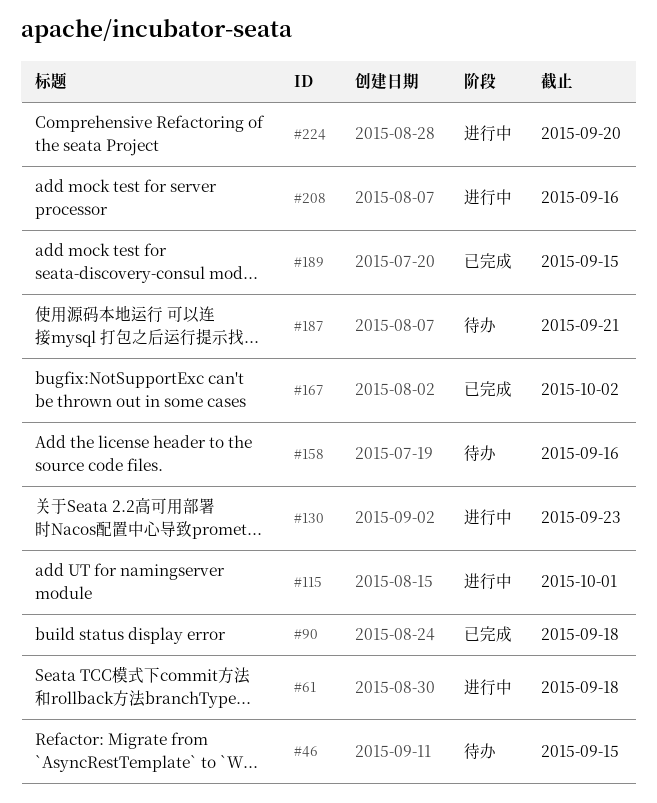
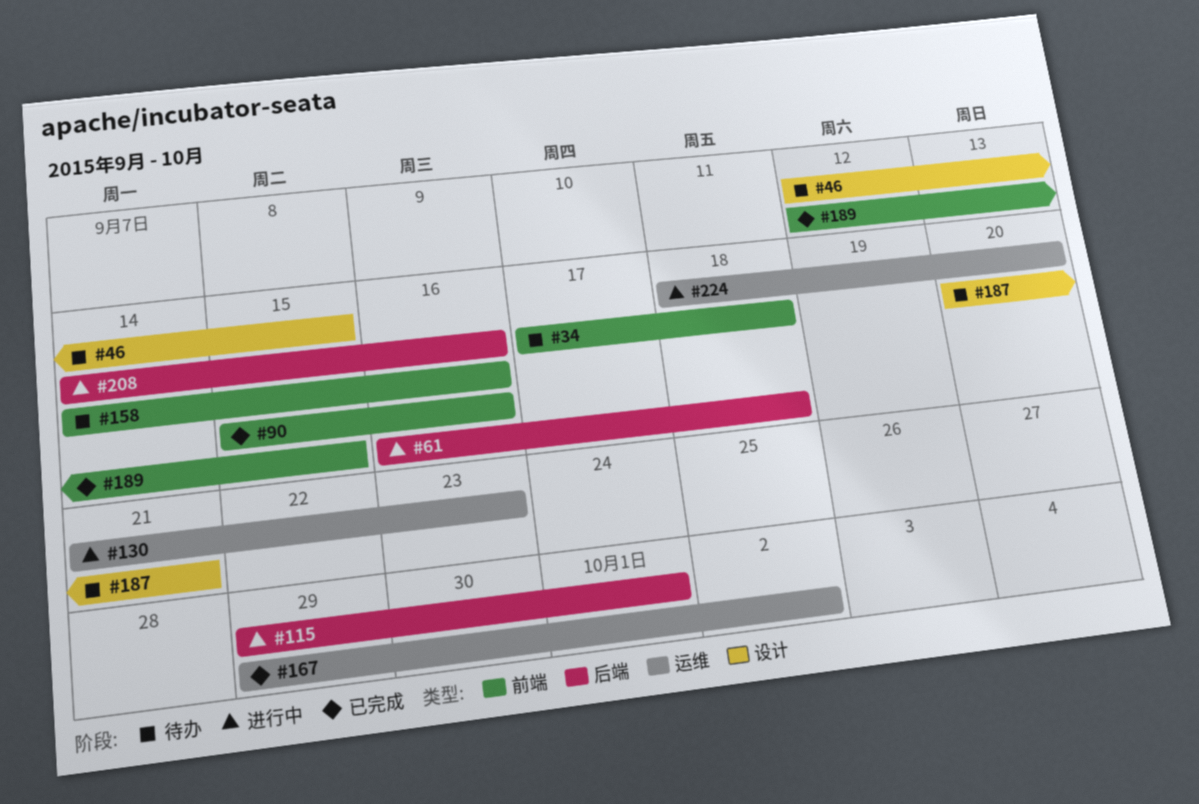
#34: none -> present
#90, due: Sep 18 -> Sep 16

